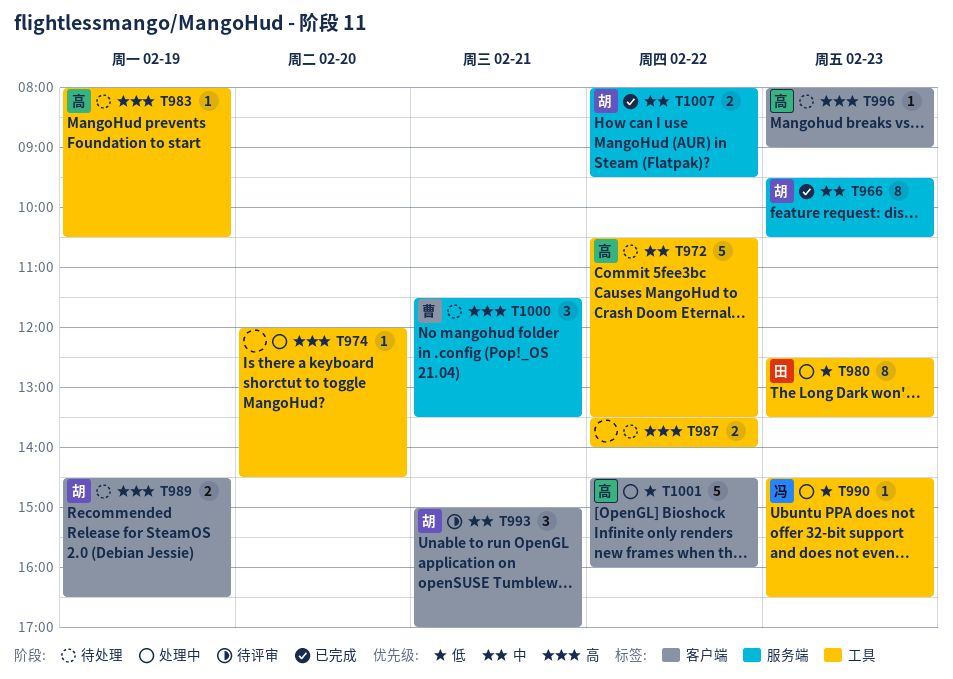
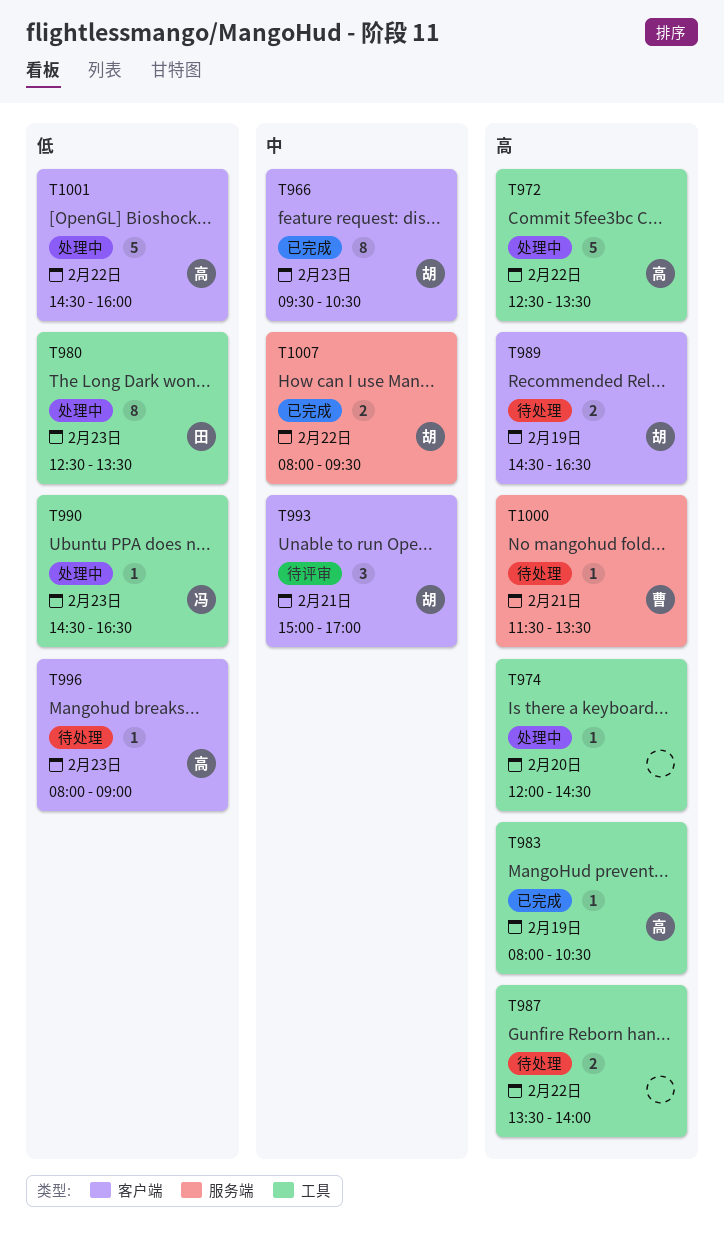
T966, label: 服务端 -> 客户端
T972, status: 待处理 -> 处理中
T972, priority: 中 -> 高
T972, begins: 10:30 -> 12:30
T983, status: 待处理 -> 已完成
T996, priority: 高 -> 低
T1000, estimate: 3 -> 1

